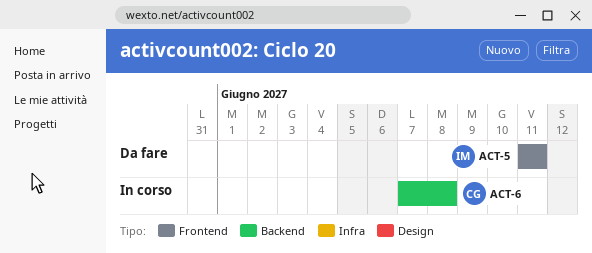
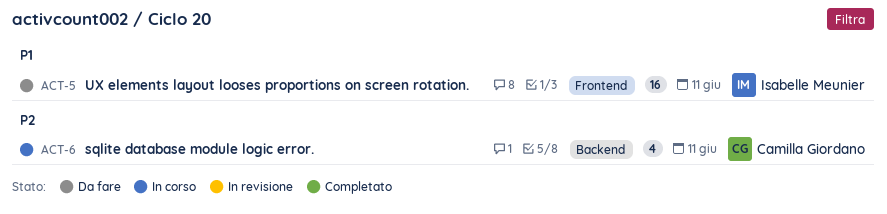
ACT-6, due: Jun 8 -> Jun 11

